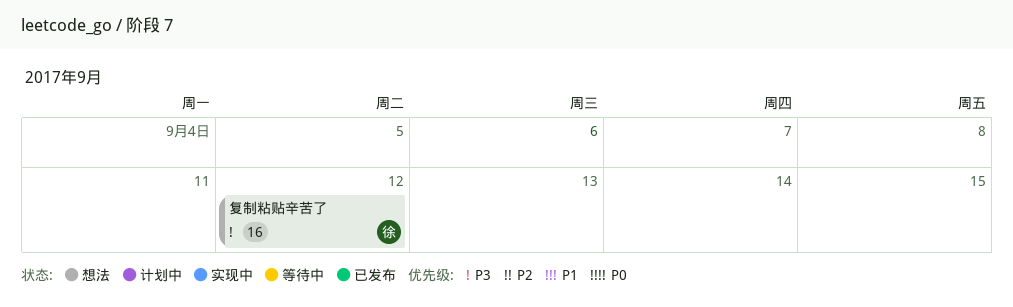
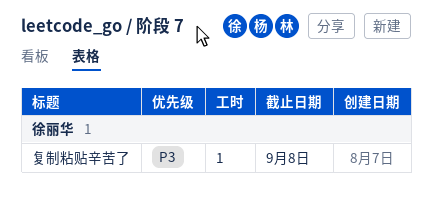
复制粘贴辛苦了, estimate: 16 -> 1
复制粘贴辛苦了, due: Sep 12 -> Sep 8

